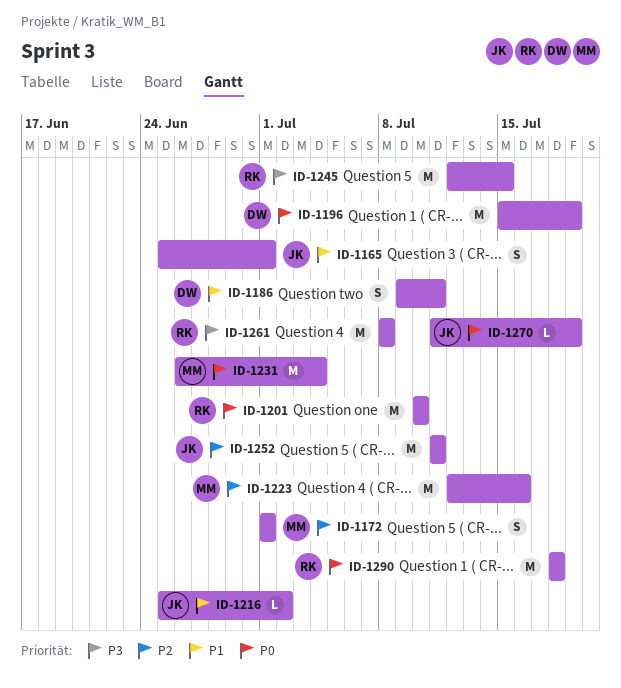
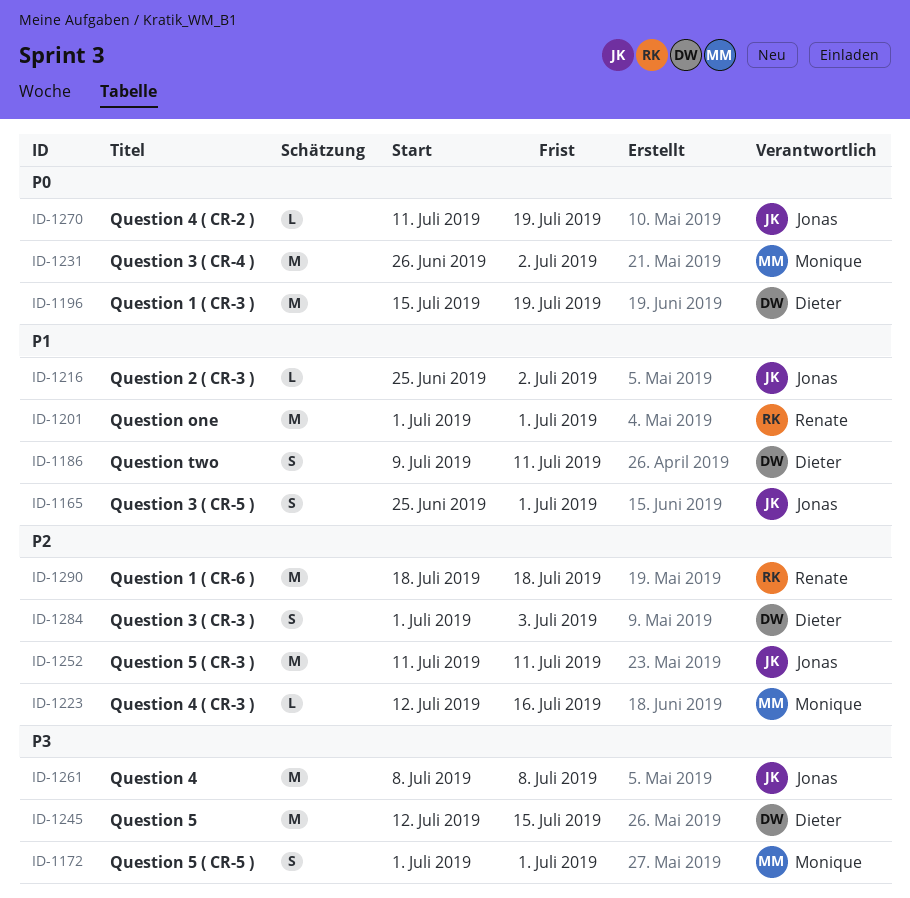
ID-1172, priority: P2 -> P3
ID-1201, priority: P0 -> P1
ID-1201, start: Jul 10 -> Jul 1
ID-1201, due: Jul 10 -> Jul 1
ID-1223, estimate: M -> L
ID-1231, due: Jul 4 -> Jul 2
ID-1245, owner: Renate -> Dieter
ID-1261, owner: Renate -> Jonas
ID-1284: none -> present
ID-1290, priority: P0 -> P2

